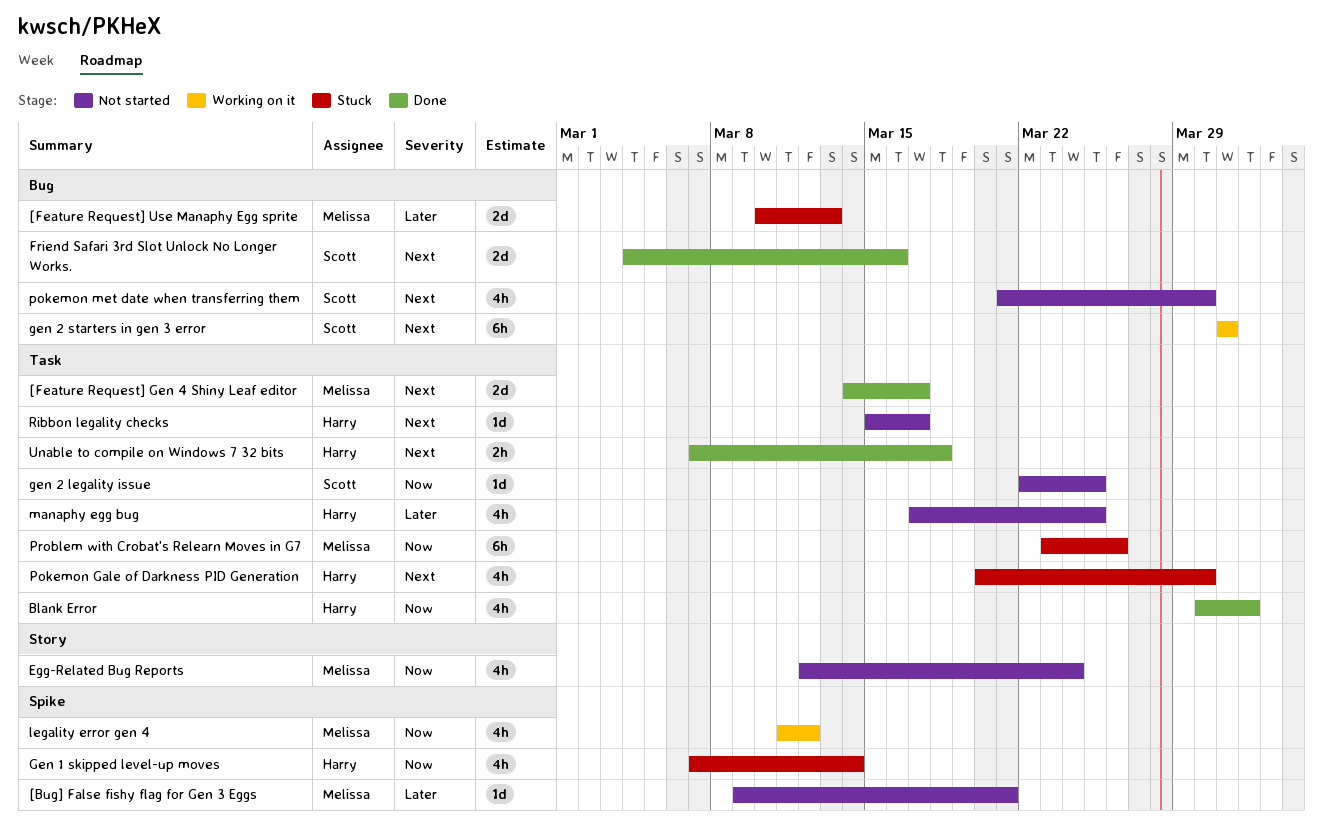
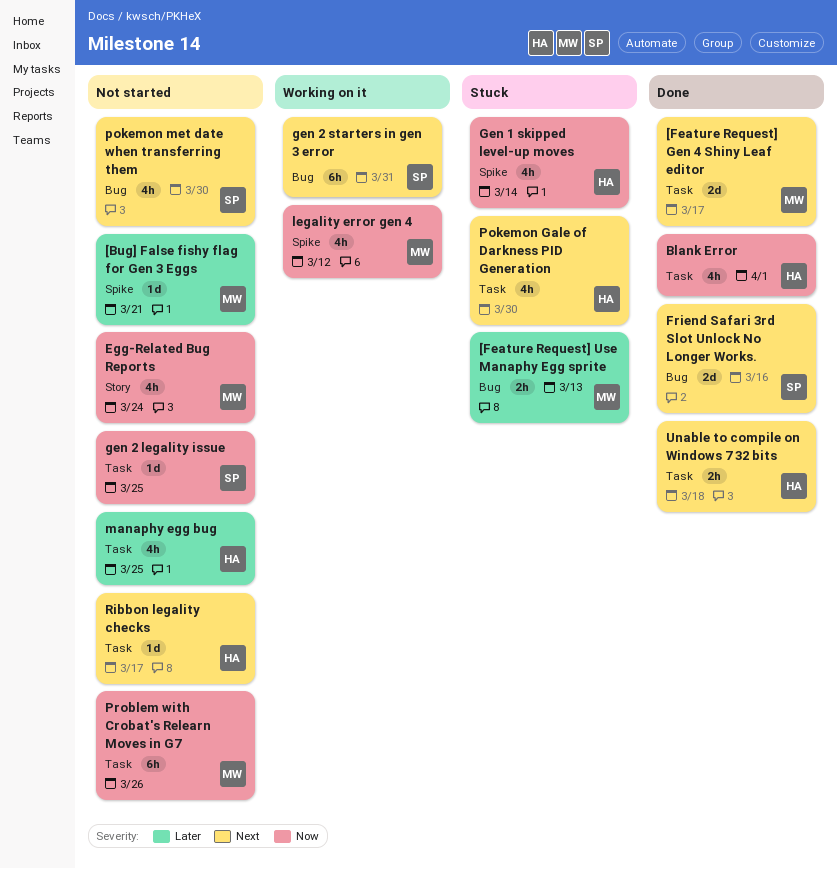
[Feature Request] Use Manaphy Egg sprite, estimate: 2d -> 2h
Problem with Crobat's Relearn Moves in G7, status: Stuck -> Not started

